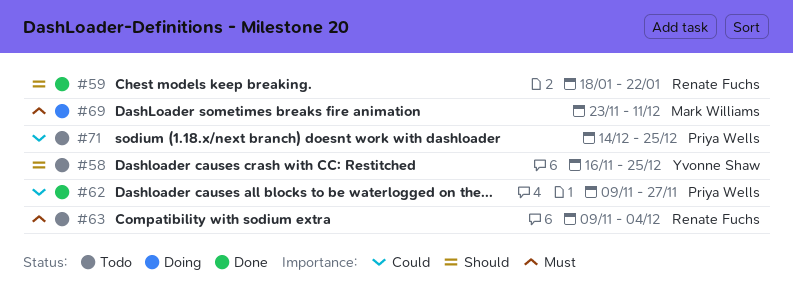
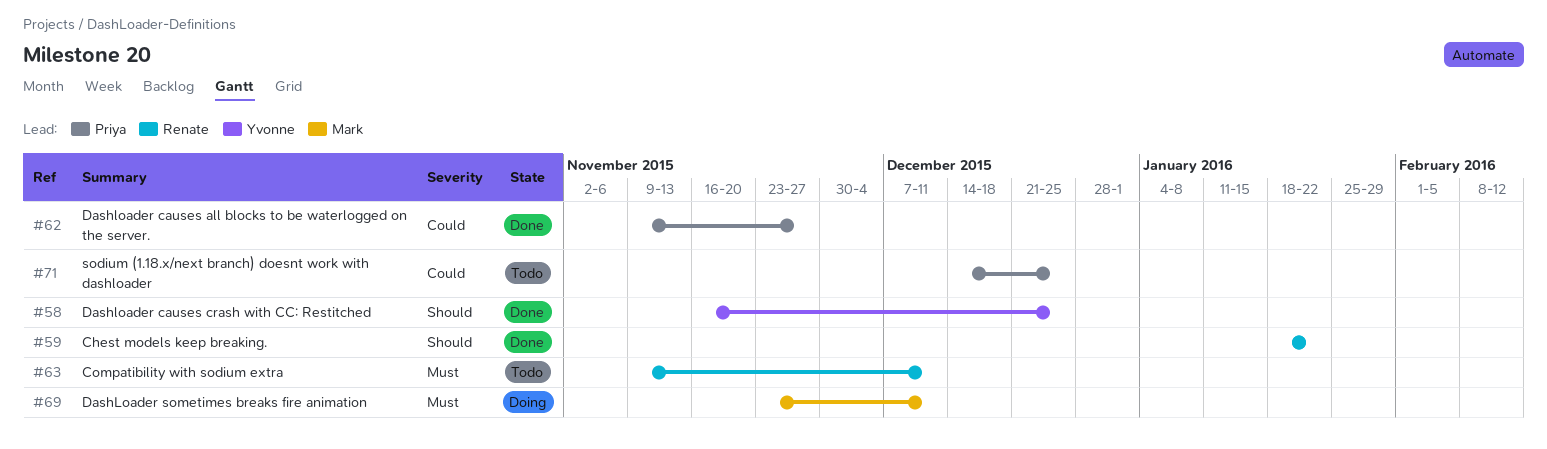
#58, status: Todo -> Done
#63, due: Dec 4 -> Dec 11

